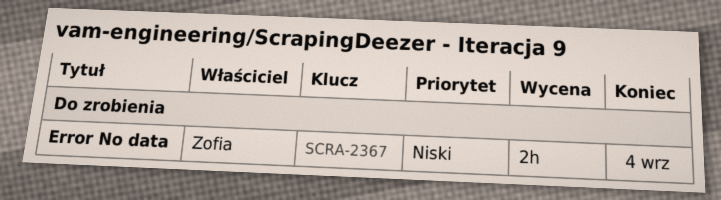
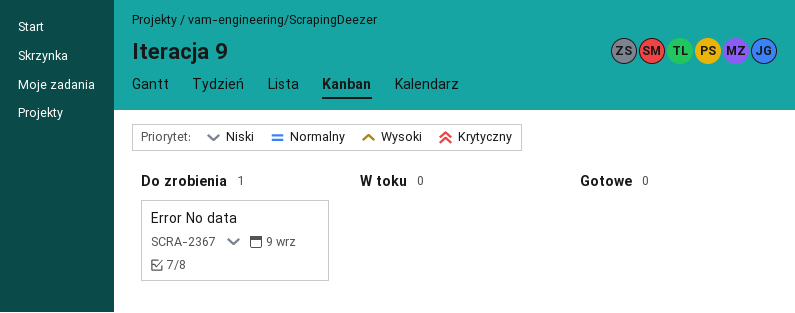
SCRA-2367, due: Sep 4 -> Sep 9

